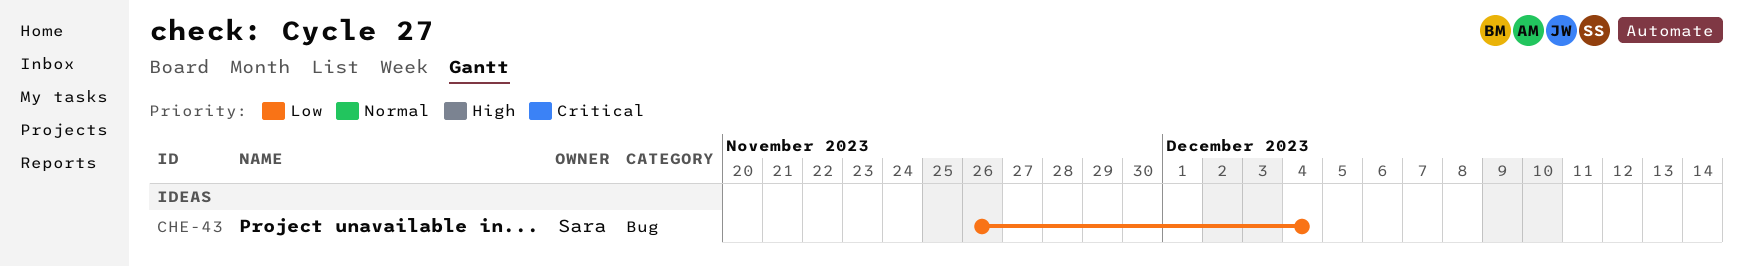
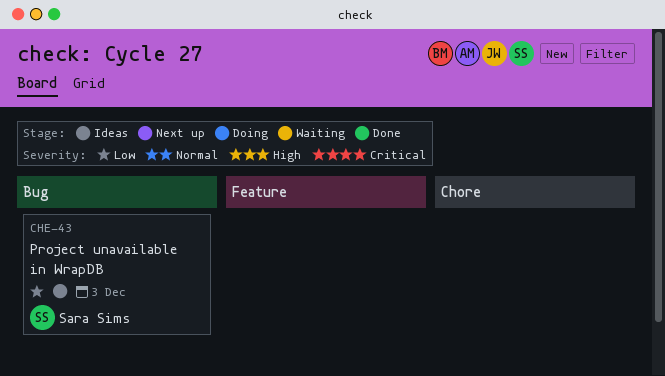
CHE-43, due: Dec 4 -> Dec 3

